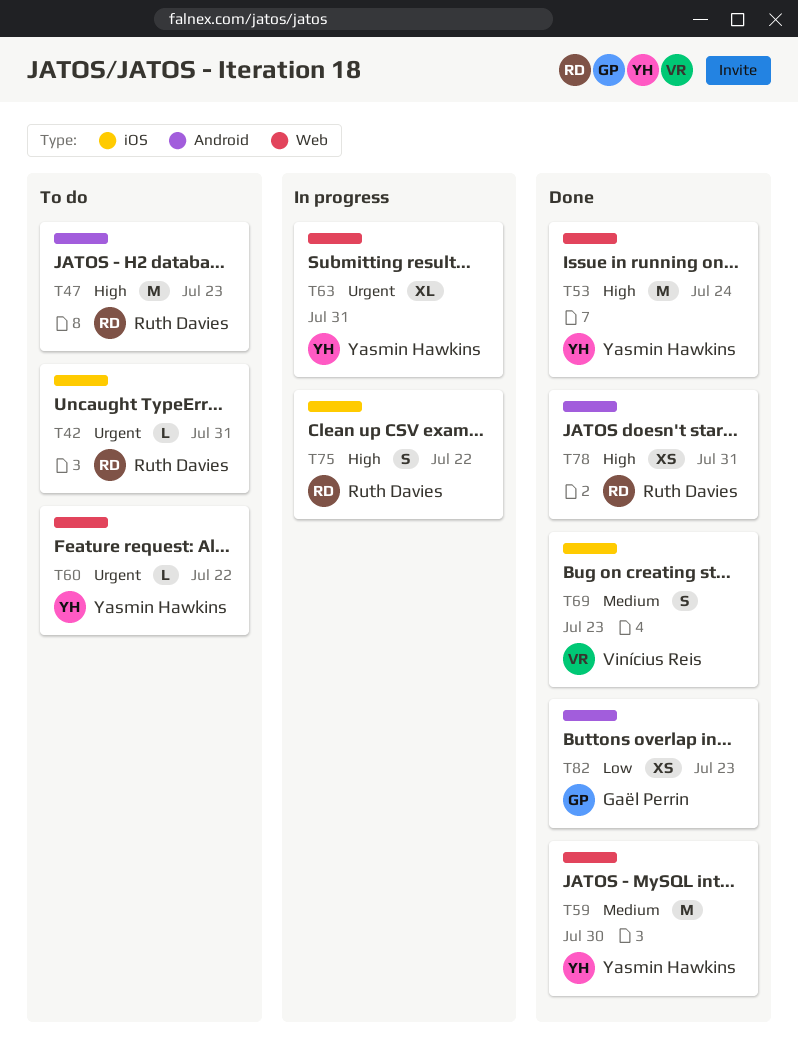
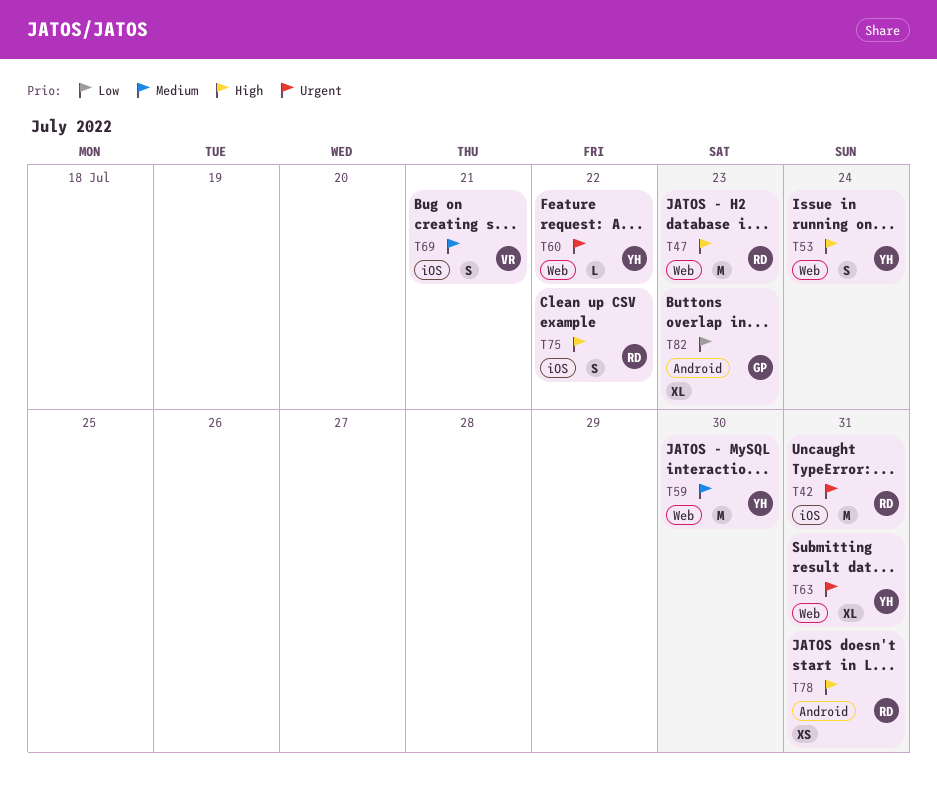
T42, estimate: L -> M
T47, label: Android -> Web
T53, estimate: M -> S
T69, due: Jul 23 -> Jul 21
T82, estimate: XS -> XL

